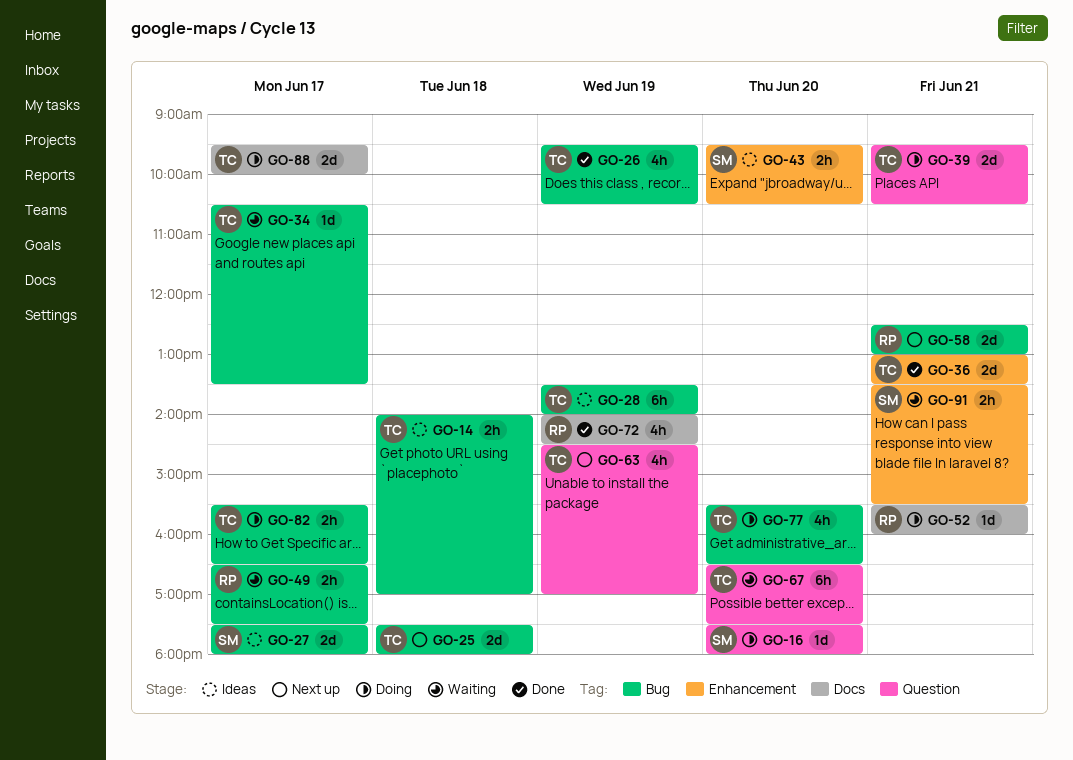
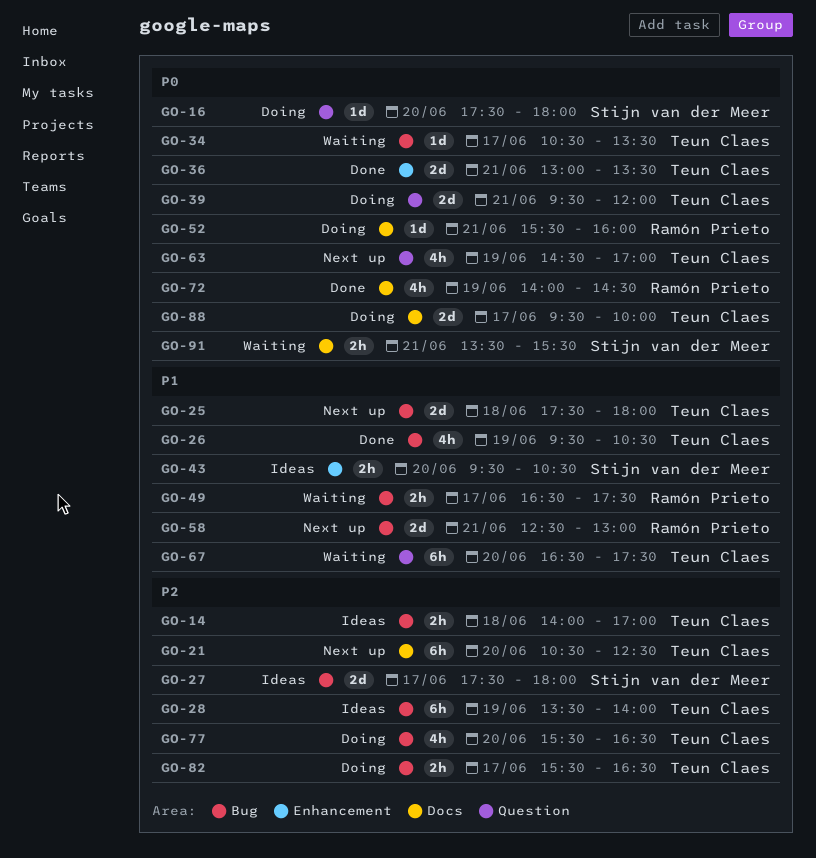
GO-21: none -> present
GO-39, ends: 10:30 -> 12:00
GO-91, label: Enhancement -> Docs

